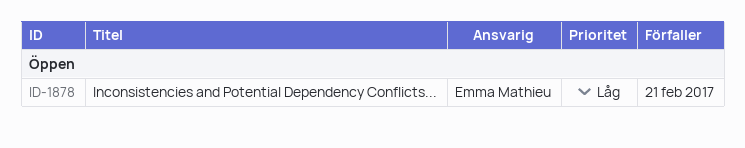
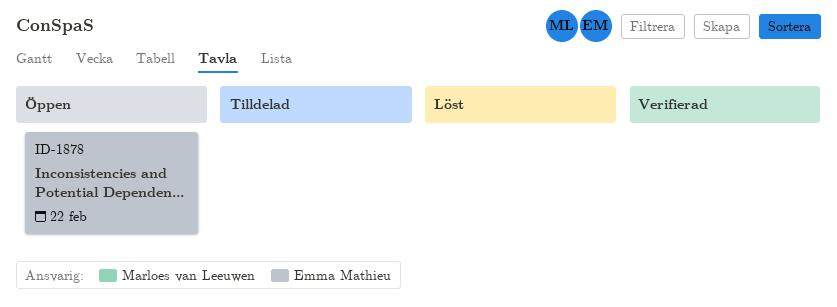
ID-1878, due: Feb 21 -> Feb 22

